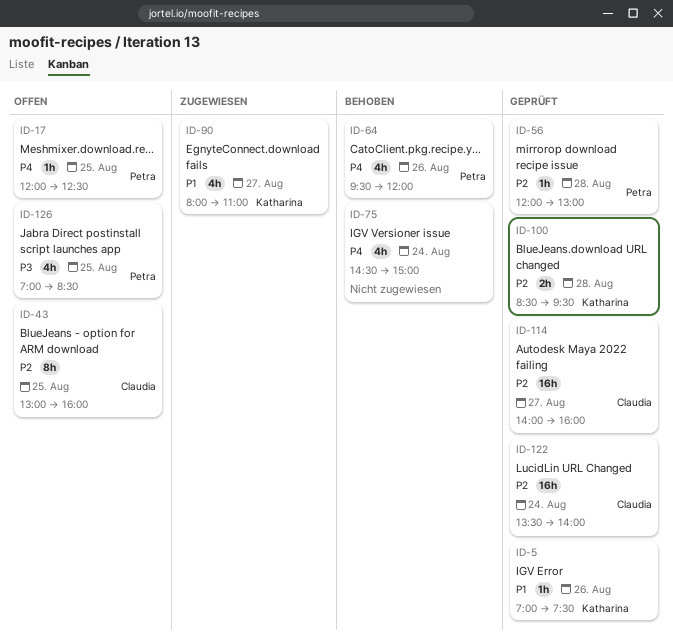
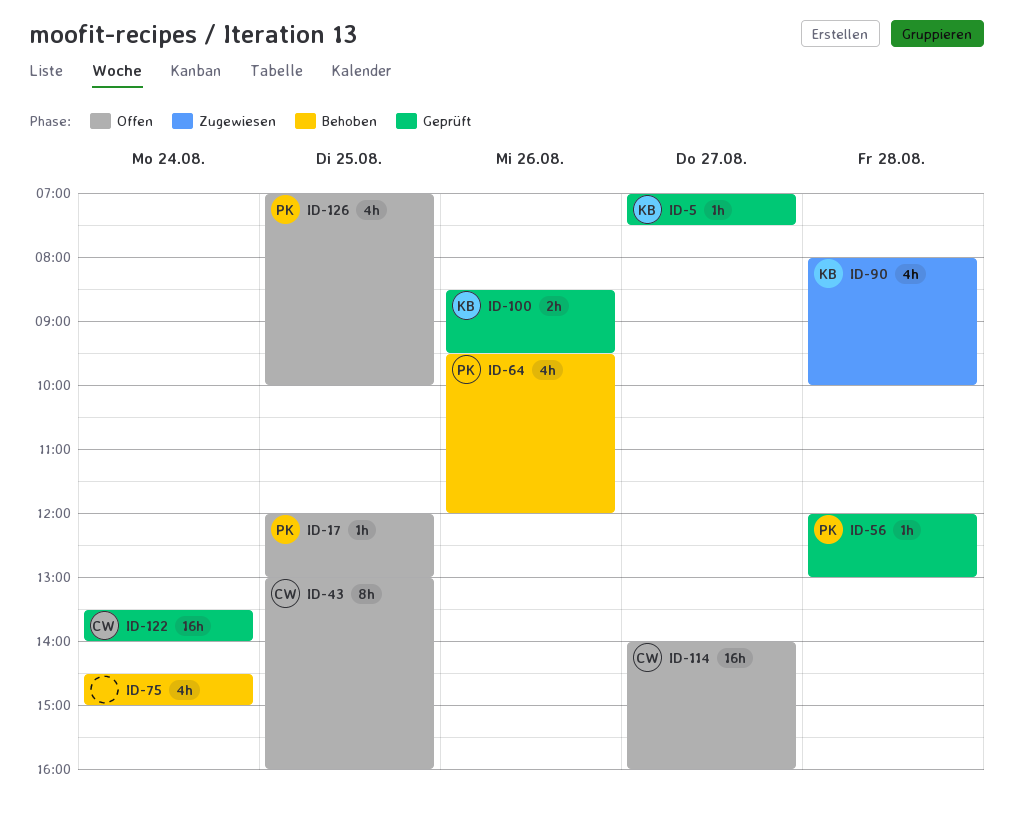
ID-5, day: Aug 26 -> Aug 27
ID-17, ends: 12:30 -> 13:00
ID-90, day: Aug 27 -> Aug 28
ID-90, ends: 11:00 -> 10:00
ID-100, day: Aug 28 -> Aug 26
ID-114, status: Geprüft -> Offen
ID-126, ends: 08:30 -> 10:00

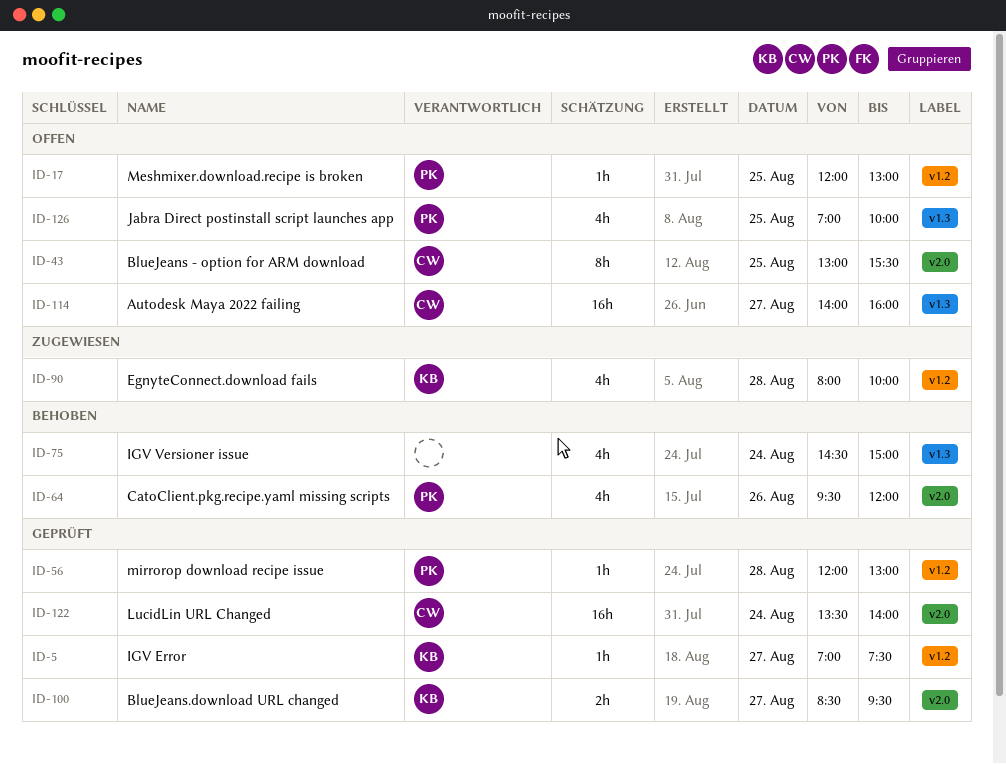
ID-43, ends: 16:00 -> 15:30
ID-100, day: Aug 26 -> Aug 27

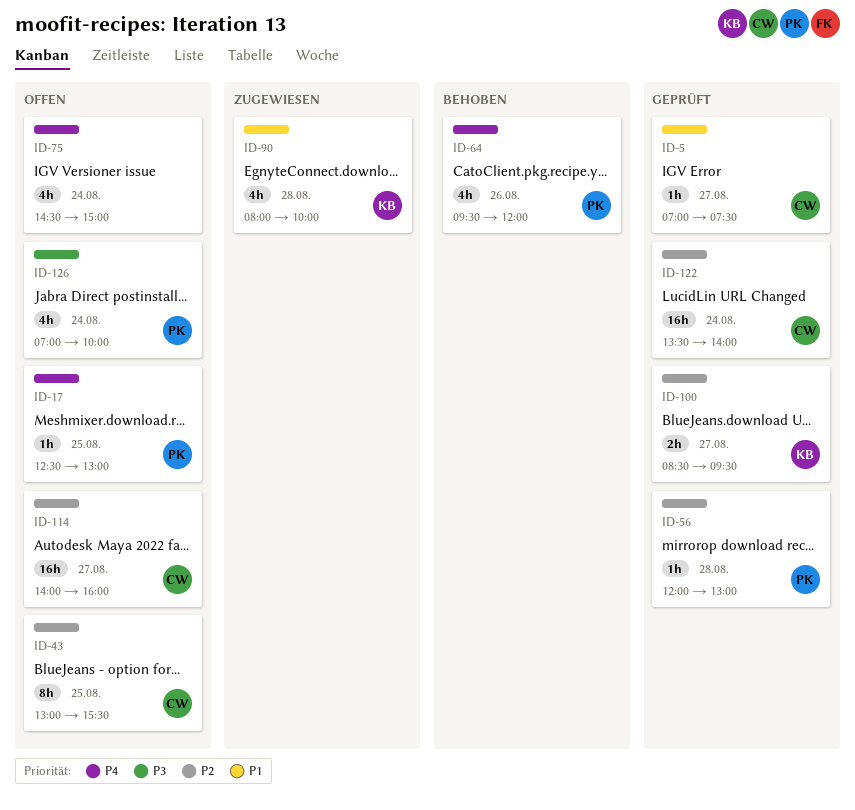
ID-5, owner: KB -> CW
ID-17, begins: 12:00 -> 12:30
ID-75, status: Behoben -> Offen
ID-126, day: Aug 25 -> Aug 24

